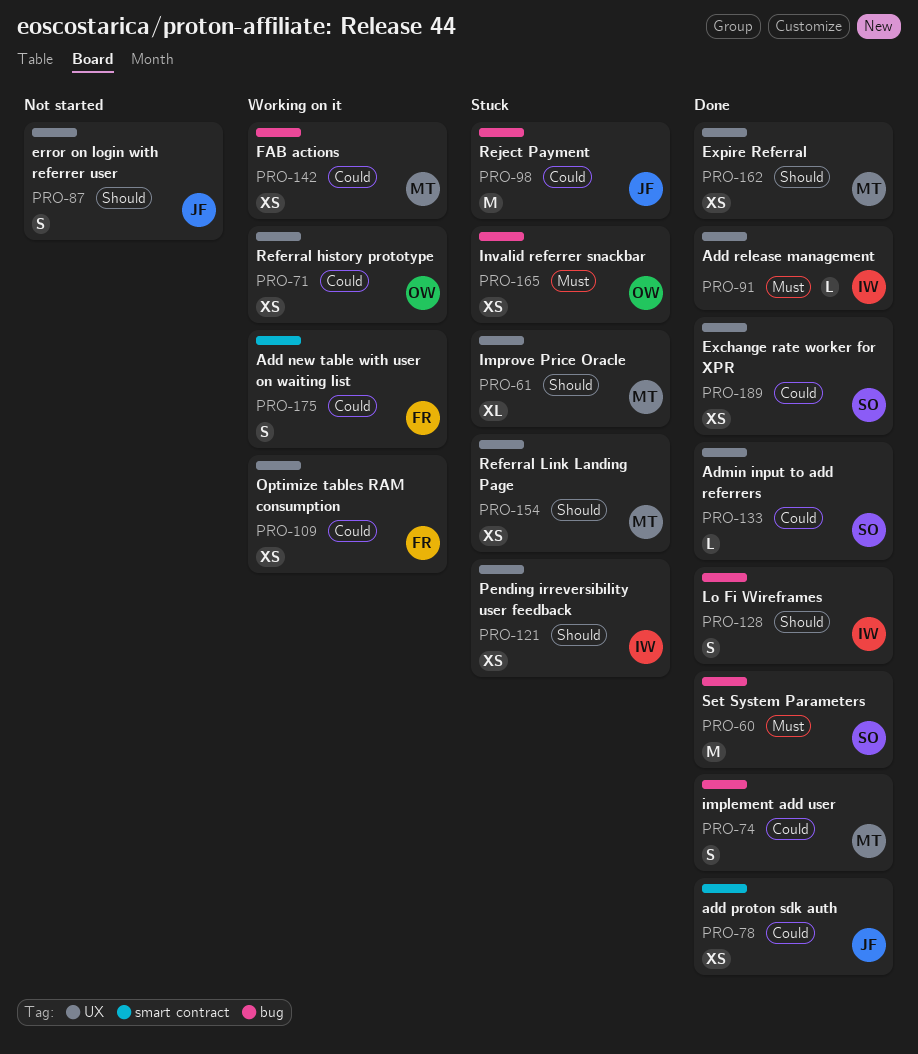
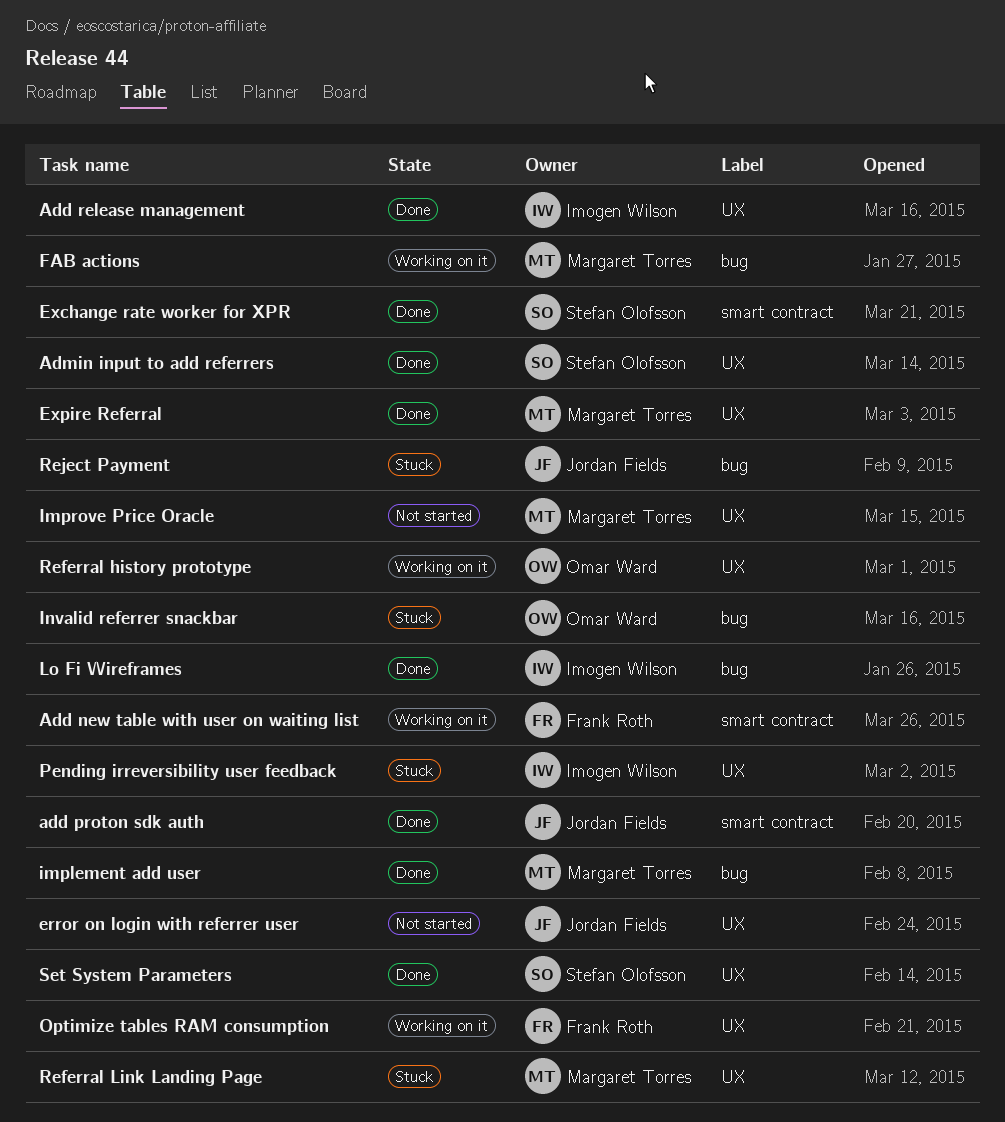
Exchange rate worker for XPR, label: UX -> smart contract
Improve Price Oracle, status: Stuck -> Not started
Set System Parameters, label: bug -> UX

